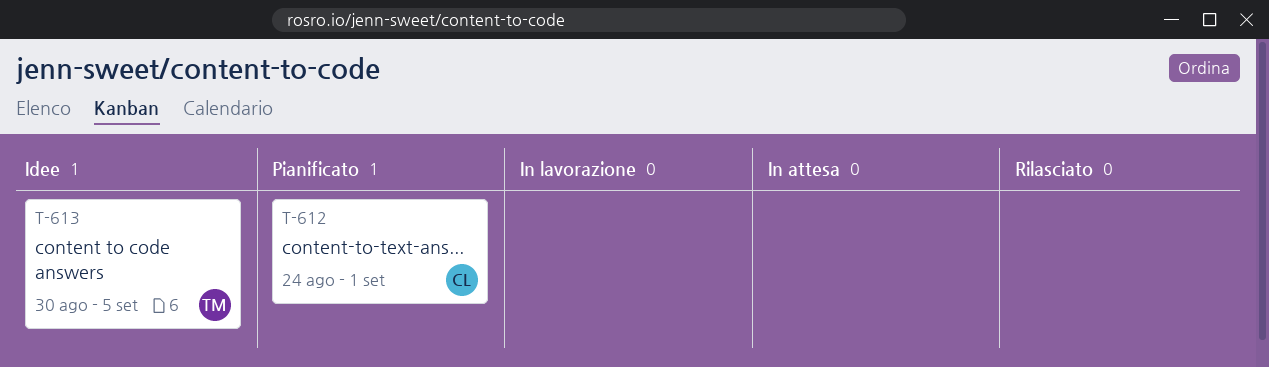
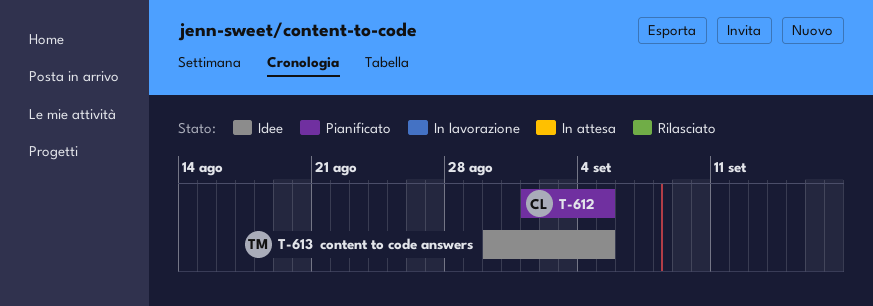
T-612, start: Aug 24 -> Sep 1
T-612, due: Sep 1 -> Sep 5

